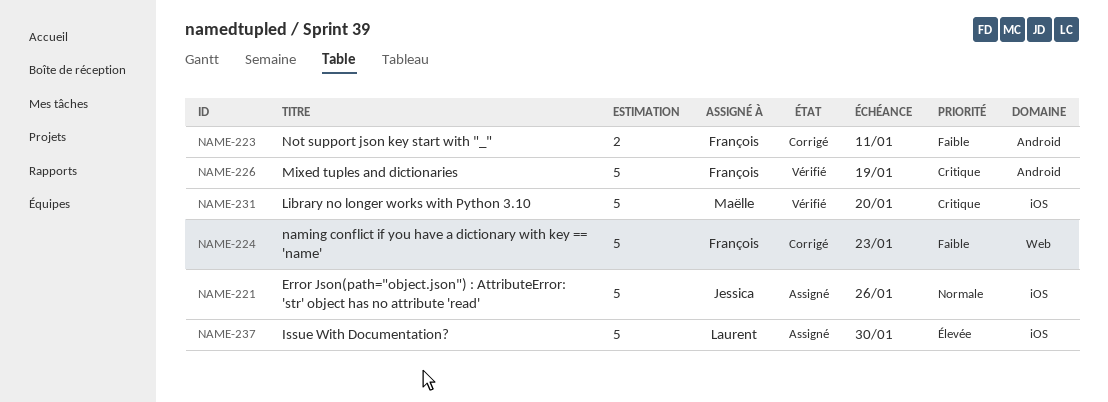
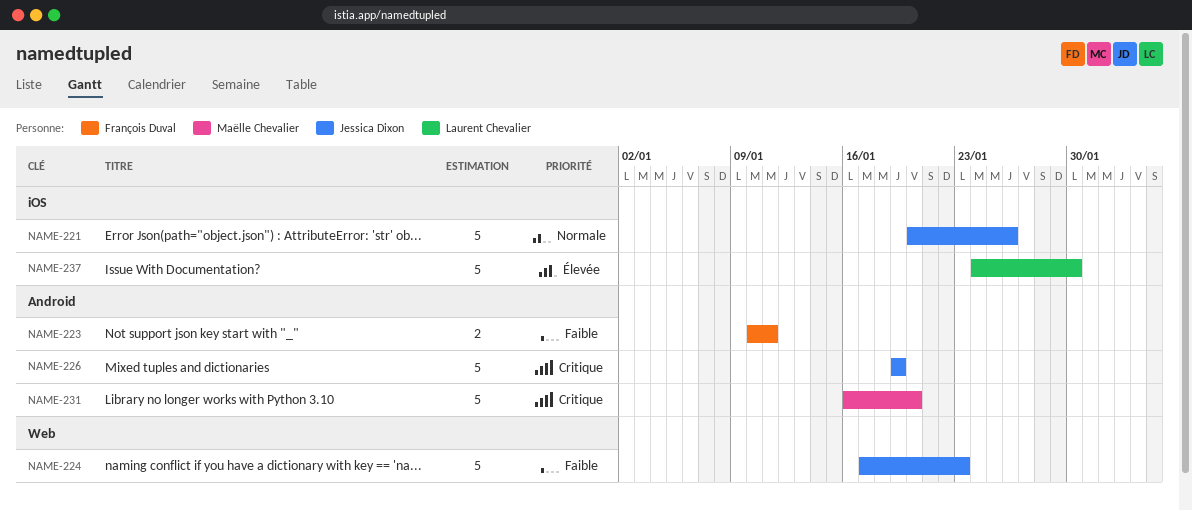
NAME-224, owner: François Duval -> Jessica Dixon
NAME-226, owner: François Duval -> Jessica Dixon
NAME-231, label: iOS -> Android

